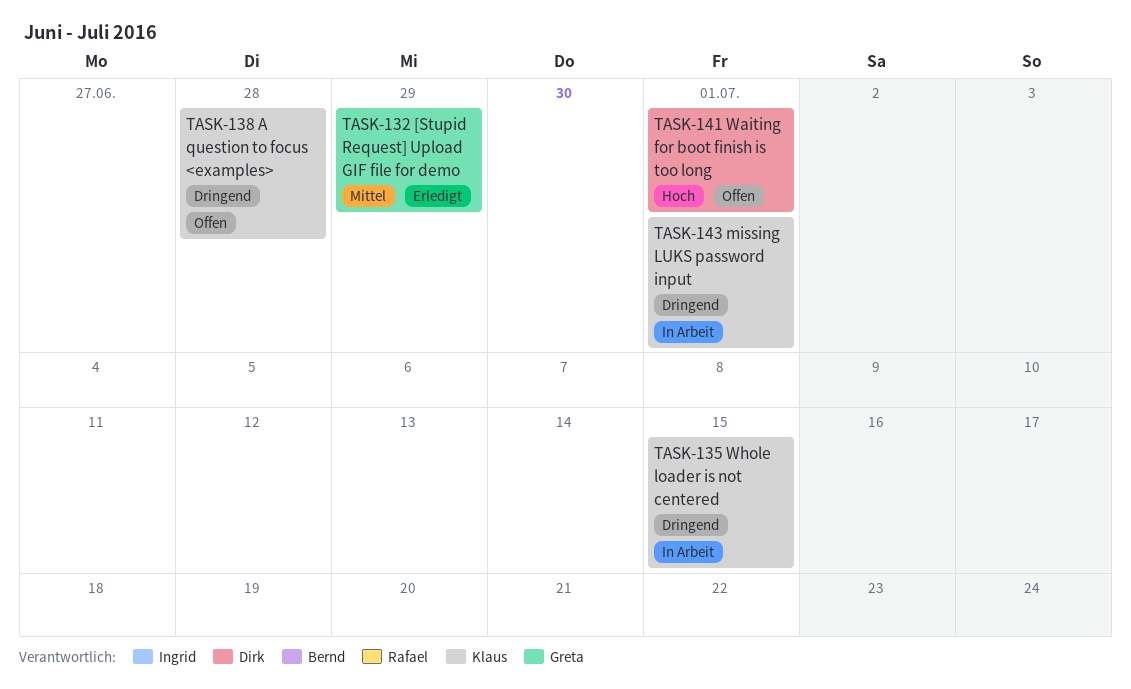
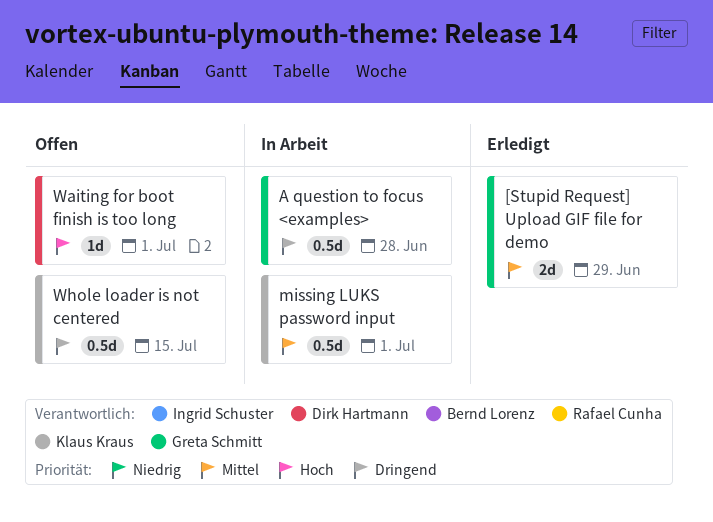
A question to focus <examples>, status: Offen -> In Arbeit
A question to focus <examples>, owner: Klaus Kraus -> Greta Schmitt
missing LUKS password input, priority: Dringend -> Mittel
Whole loader is not centered, status: In Arbeit -> Offen

